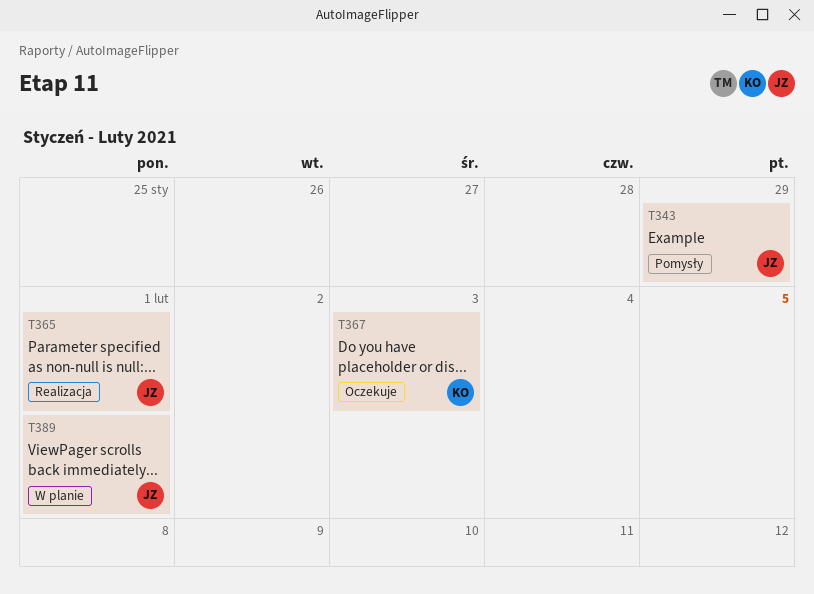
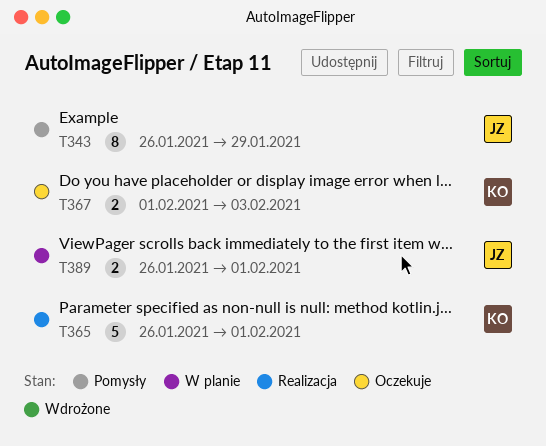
T365, owner: JZ -> KO

